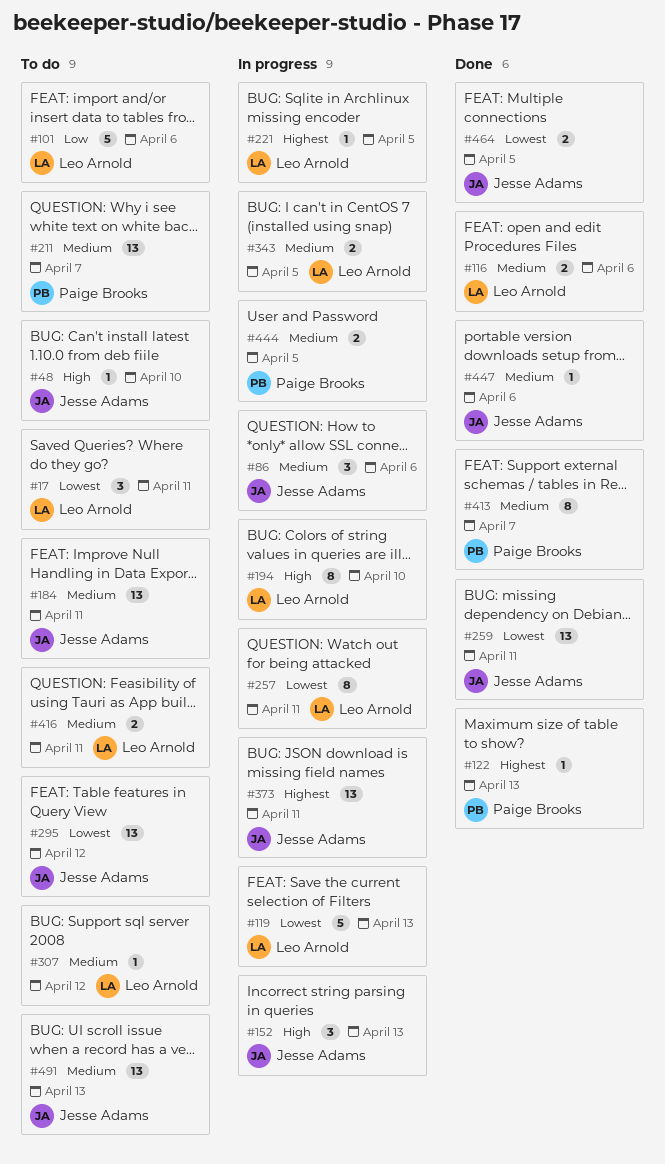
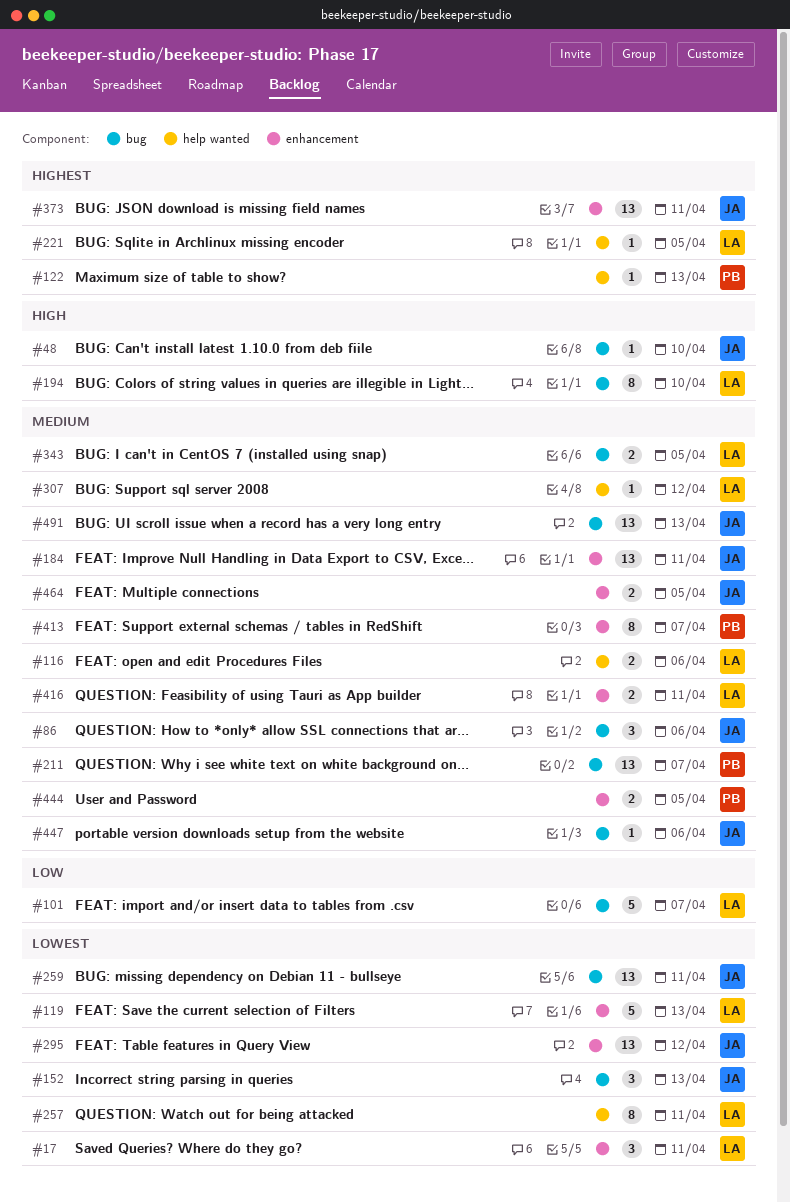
#101, due: Apr 6 -> Apr 7
#152, priority: High -> Lowest
#464, priority: Lowest -> Medium

